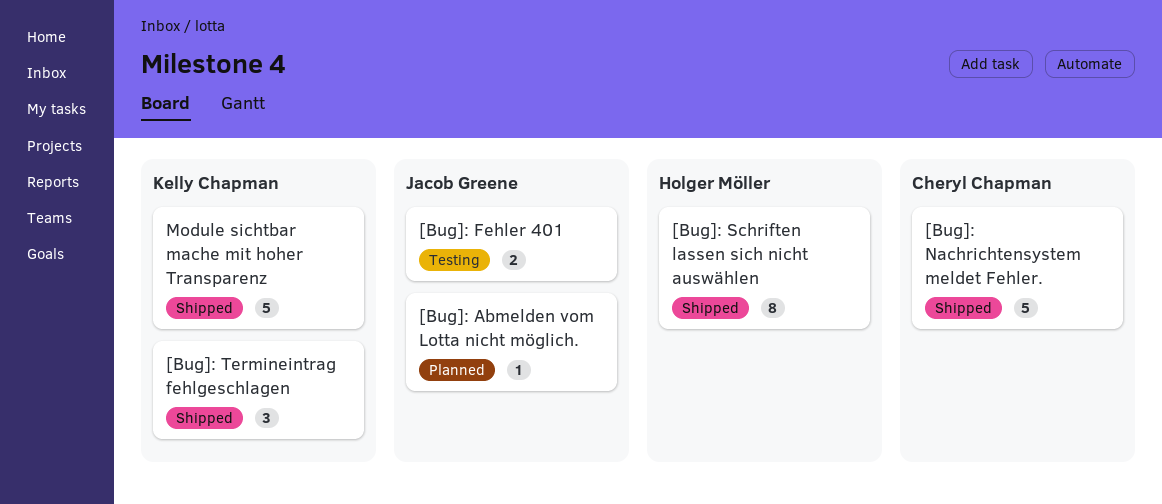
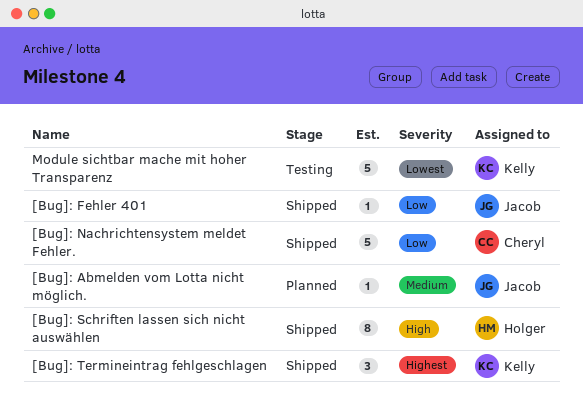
[Bug]: Fehler 401, status: Testing -> Shipped
[Bug]: Fehler 401, estimate: 2 -> 1
Module sichtbar mache mit hoher Transparenz, status: Shipped -> Testing

